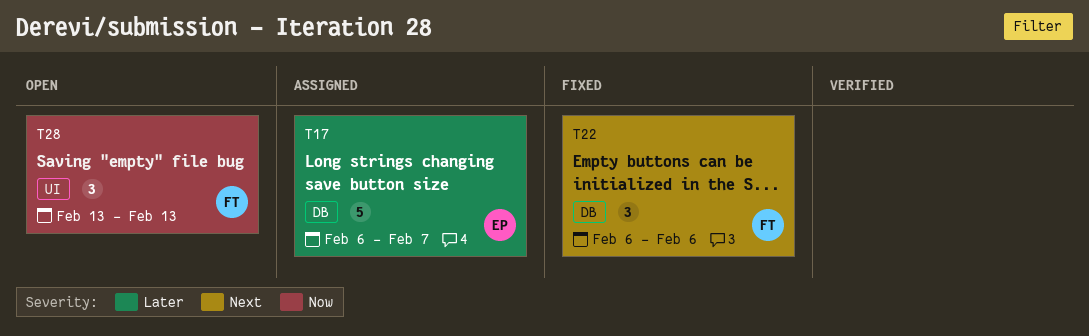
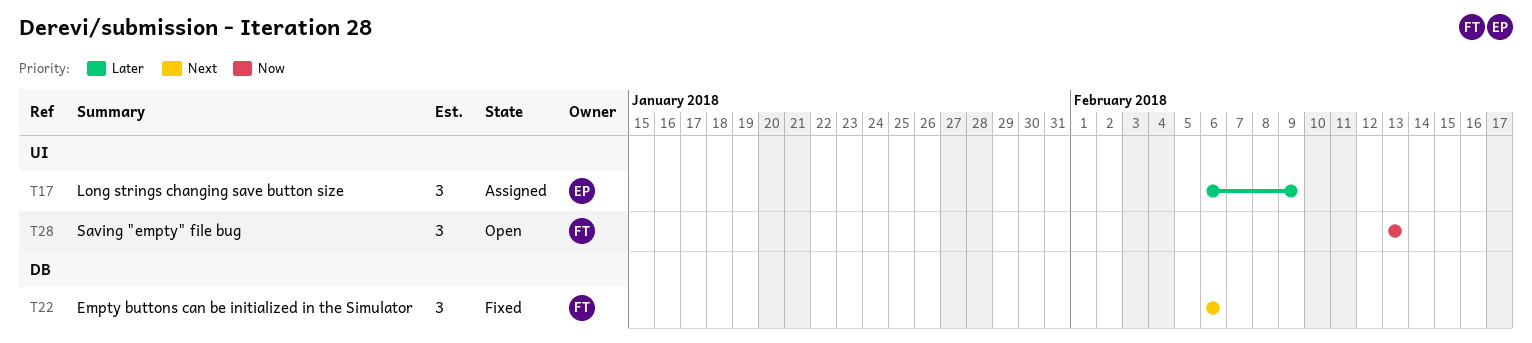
T17, label: DB -> UI
T17, estimate: 5 -> 3
T17, due: Feb 7 -> Feb 9

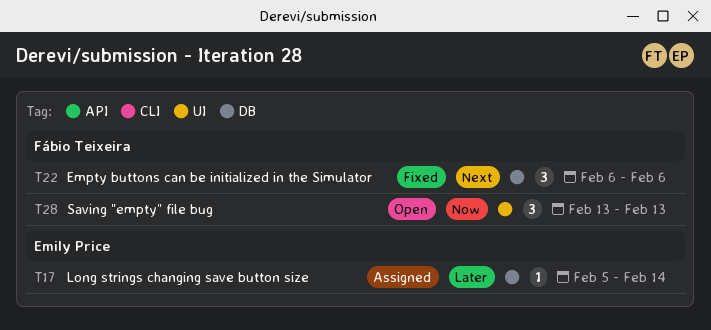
T17, label: UI -> DB
T17, estimate: 3 -> 1
T17, start: Feb 6 -> Feb 5
T17, due: Feb 9 -> Feb 14

